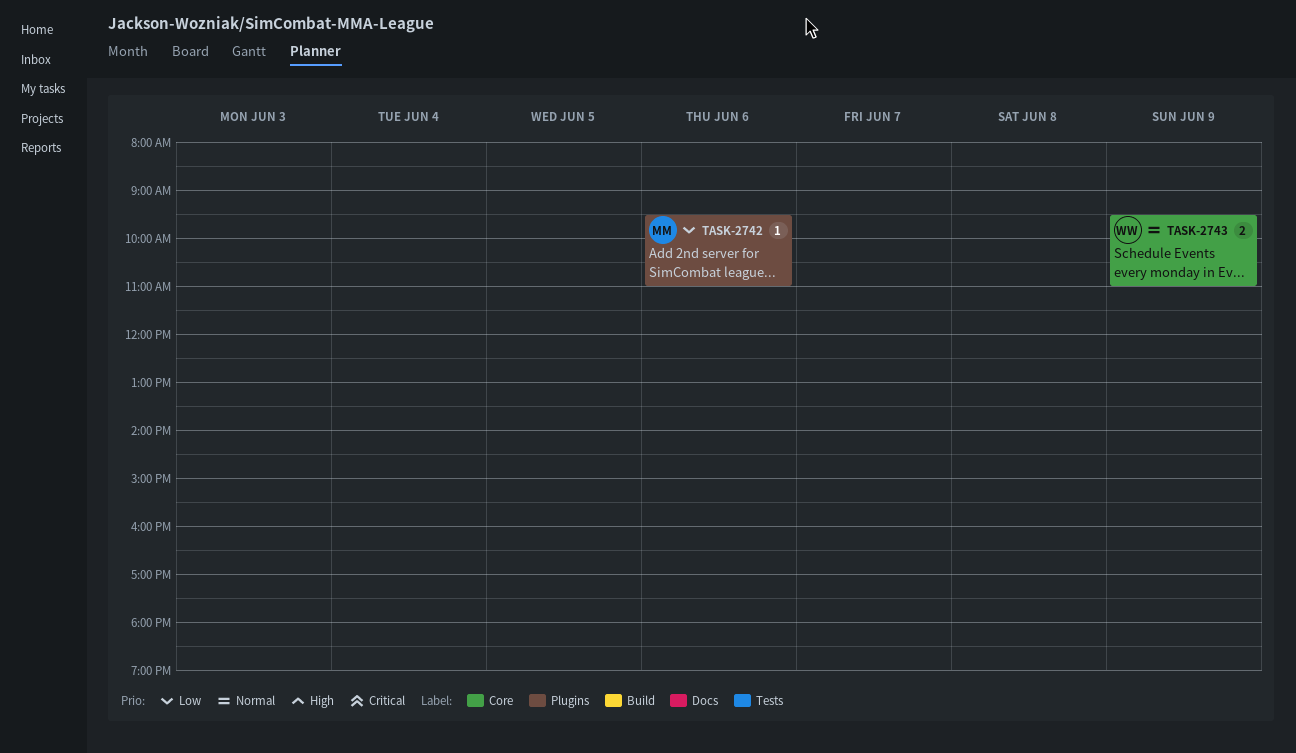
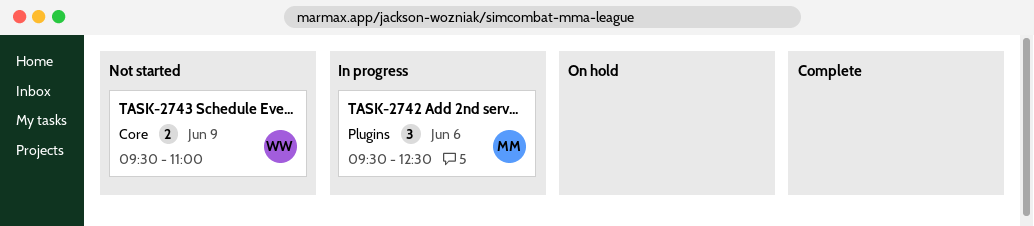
TASK-2742, estimate: 1 -> 3
TASK-2742, ends: 11:00 -> 12:30

